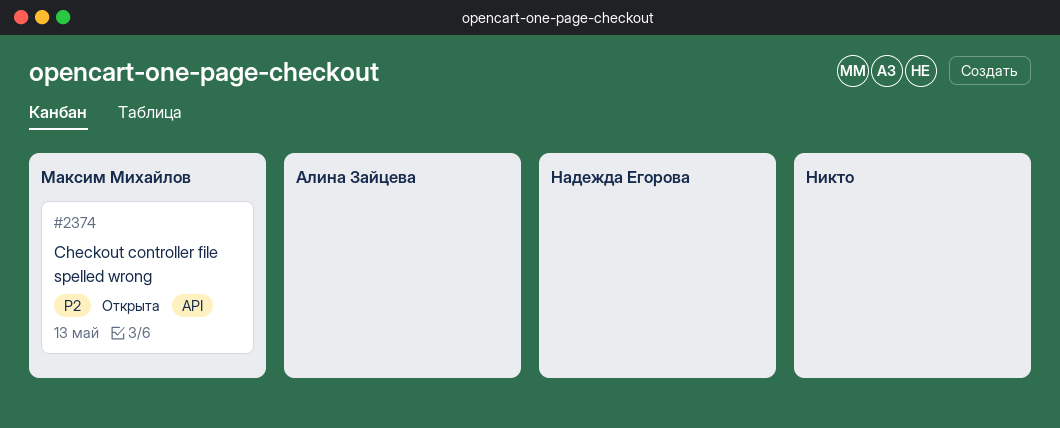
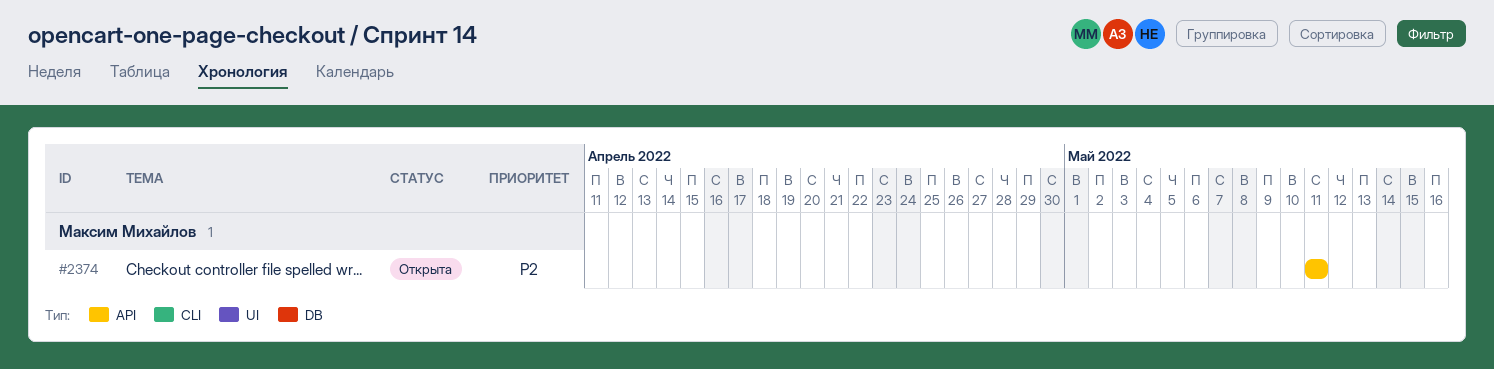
#2374, due: May 13 -> May 11

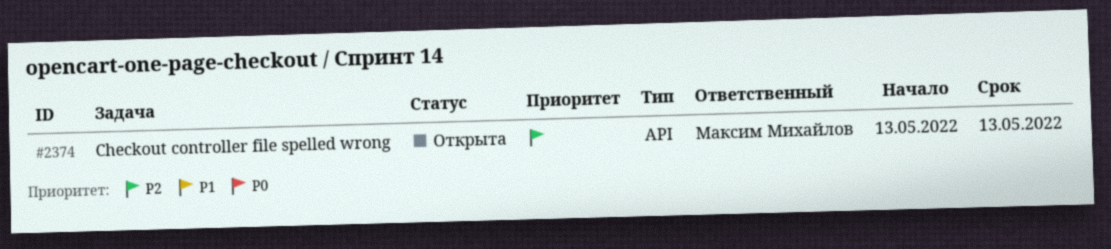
#2374, start: May 11 -> May 13
#2374, due: May 11 -> May 13

